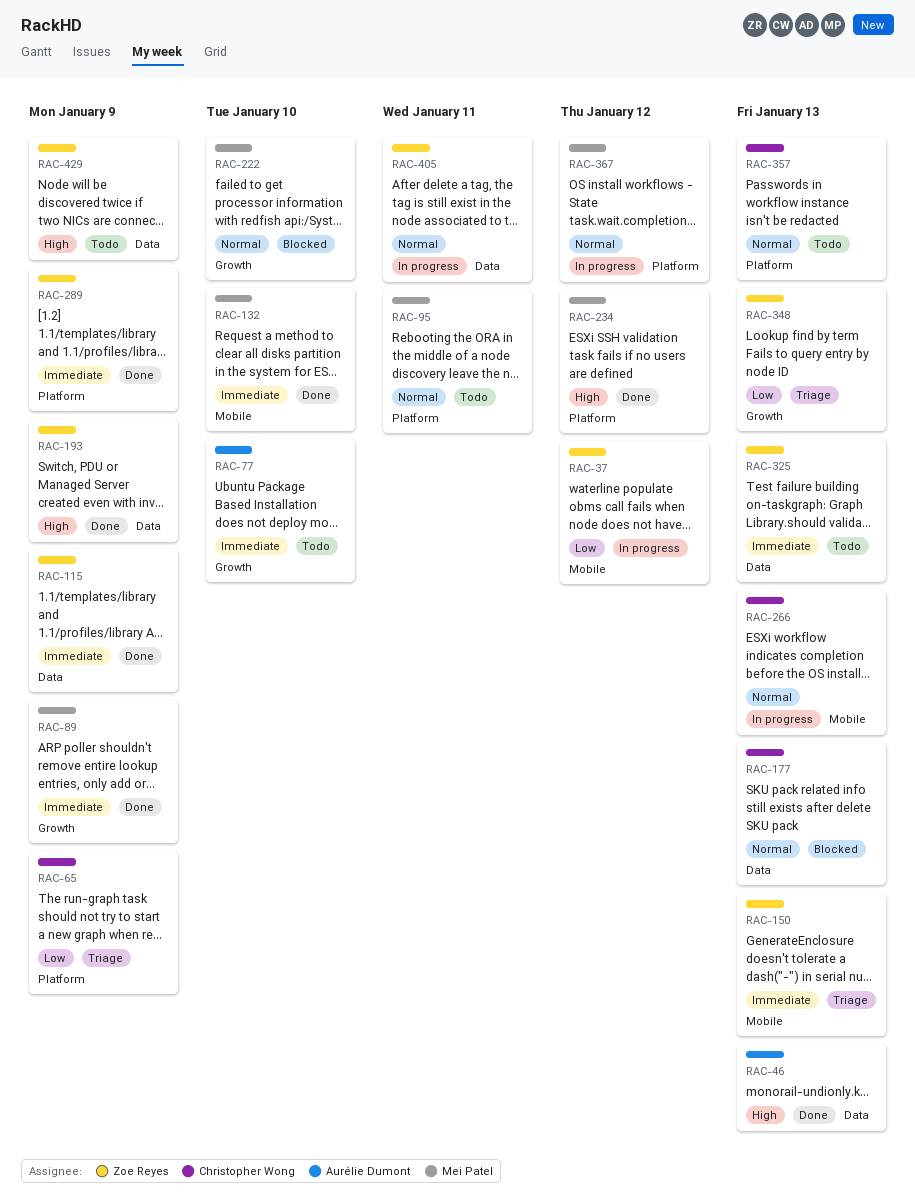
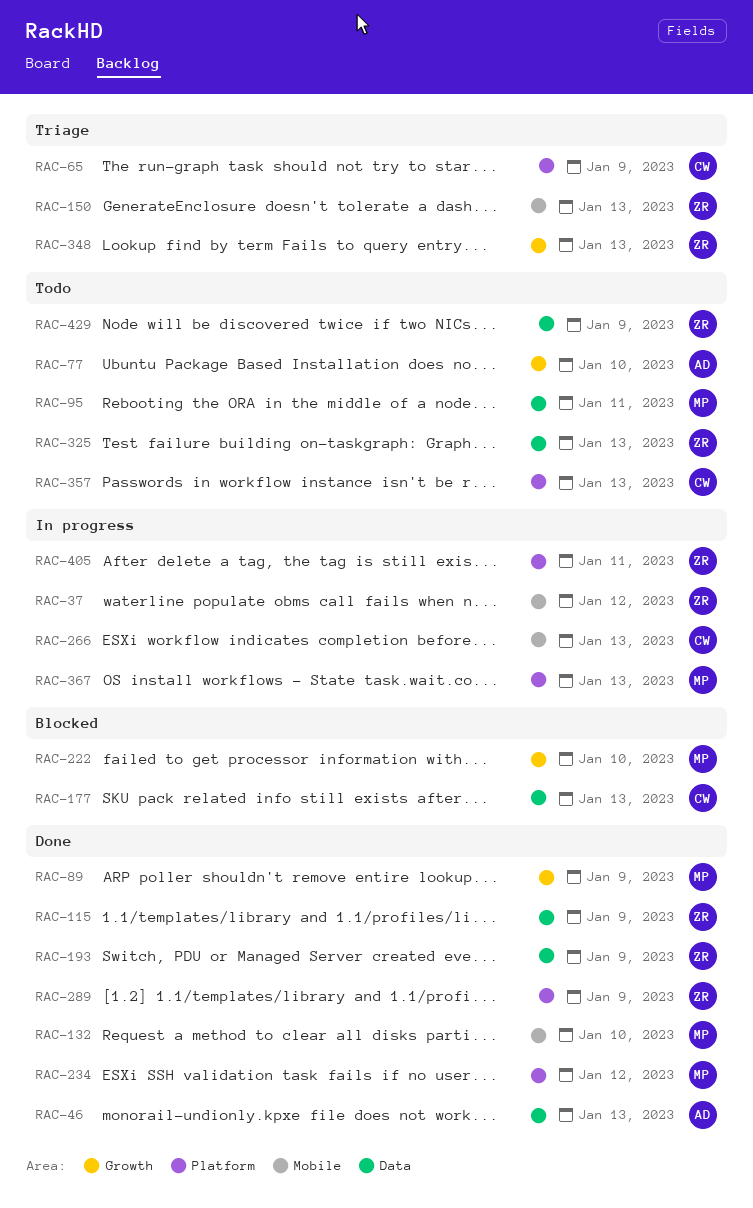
RAC-95, label: Platform -> Data
RAC-367, due: Jan 12 -> Jan 13
RAC-405, label: Data -> Platform

